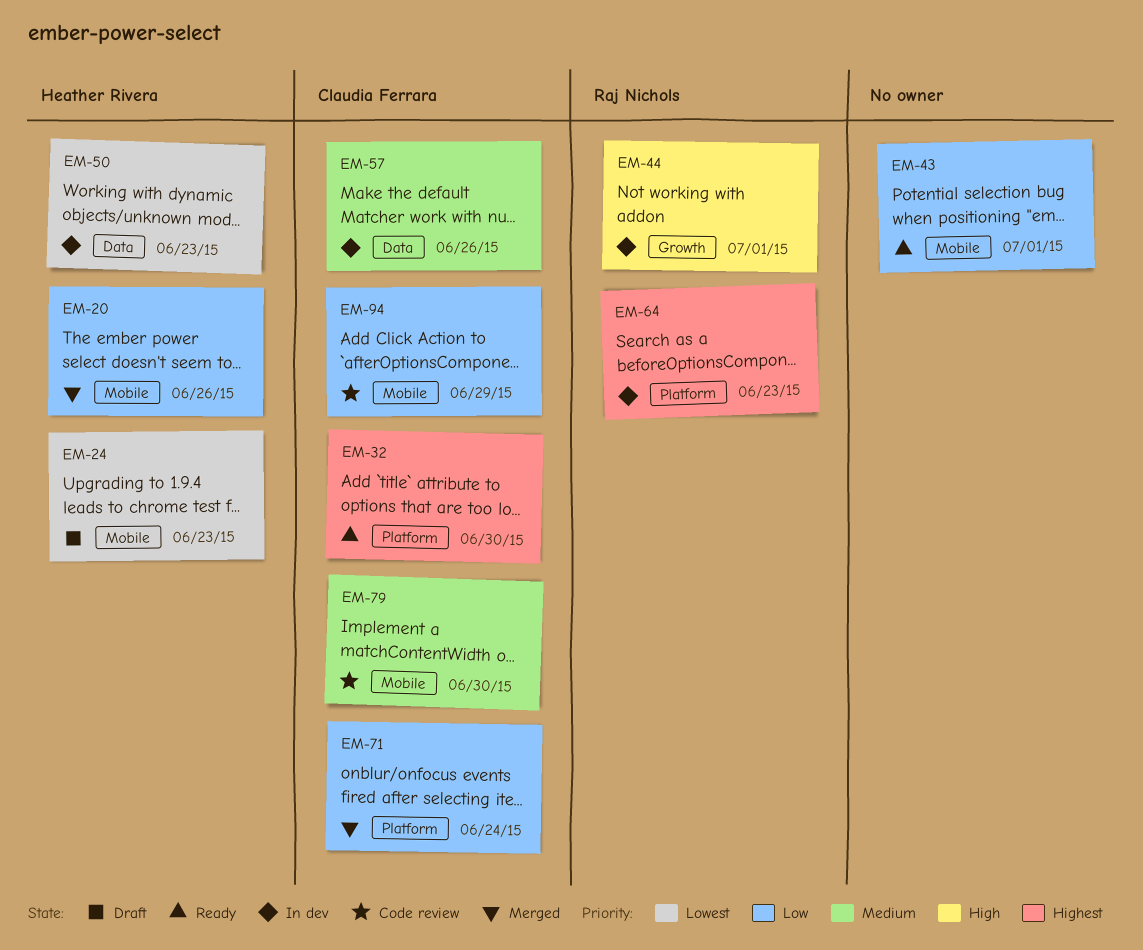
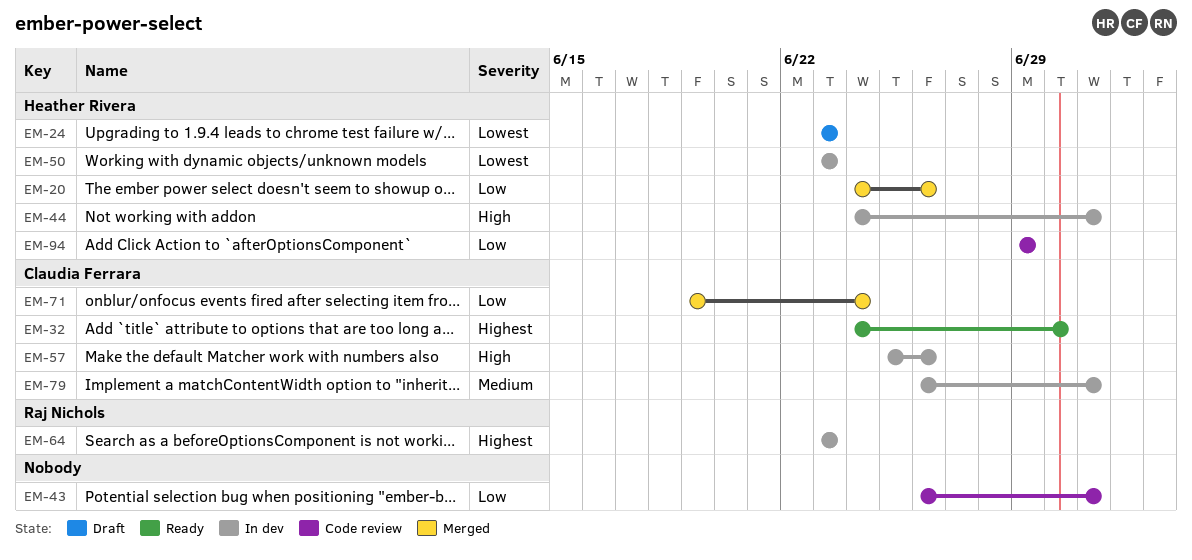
EM-43, status: Ready -> Code review
EM-44, owner: Raj Nichols -> Heather Rivera
EM-57, priority: Medium -> High
EM-79, status: Code review -> In dev
EM-79, due: Jun 30 -> Jul 1
EM-94, owner: Claudia Ferrara -> Heather Rivera

